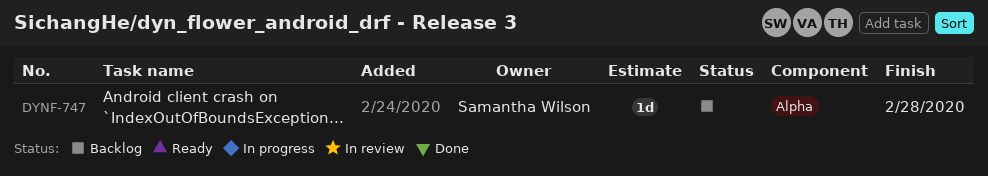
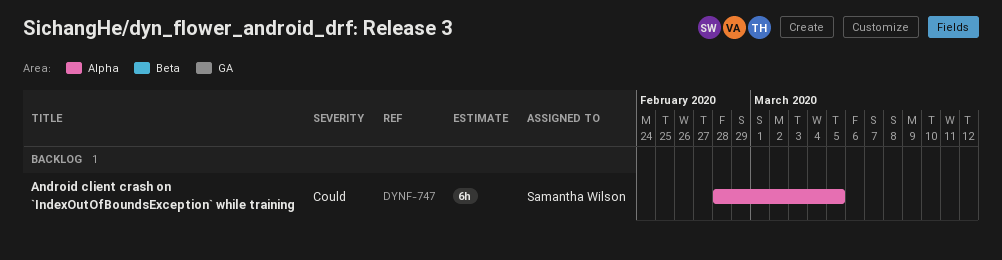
DYNF-747, estimate: 1d -> 6h
DYNF-747, due: Feb 28 -> Mar 5

